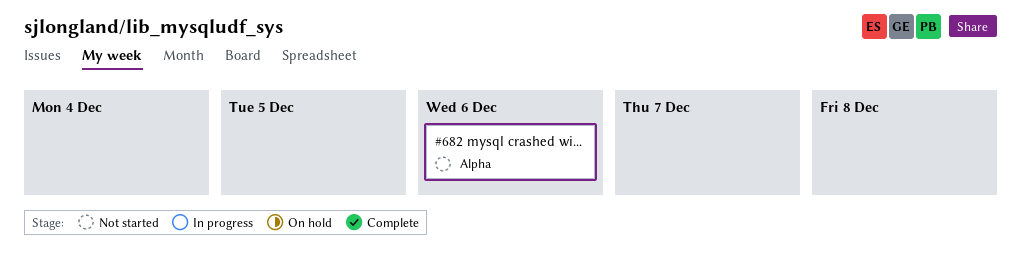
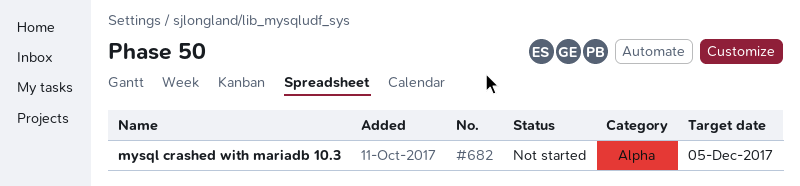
#682, due: Dec 6 -> Dec 5

